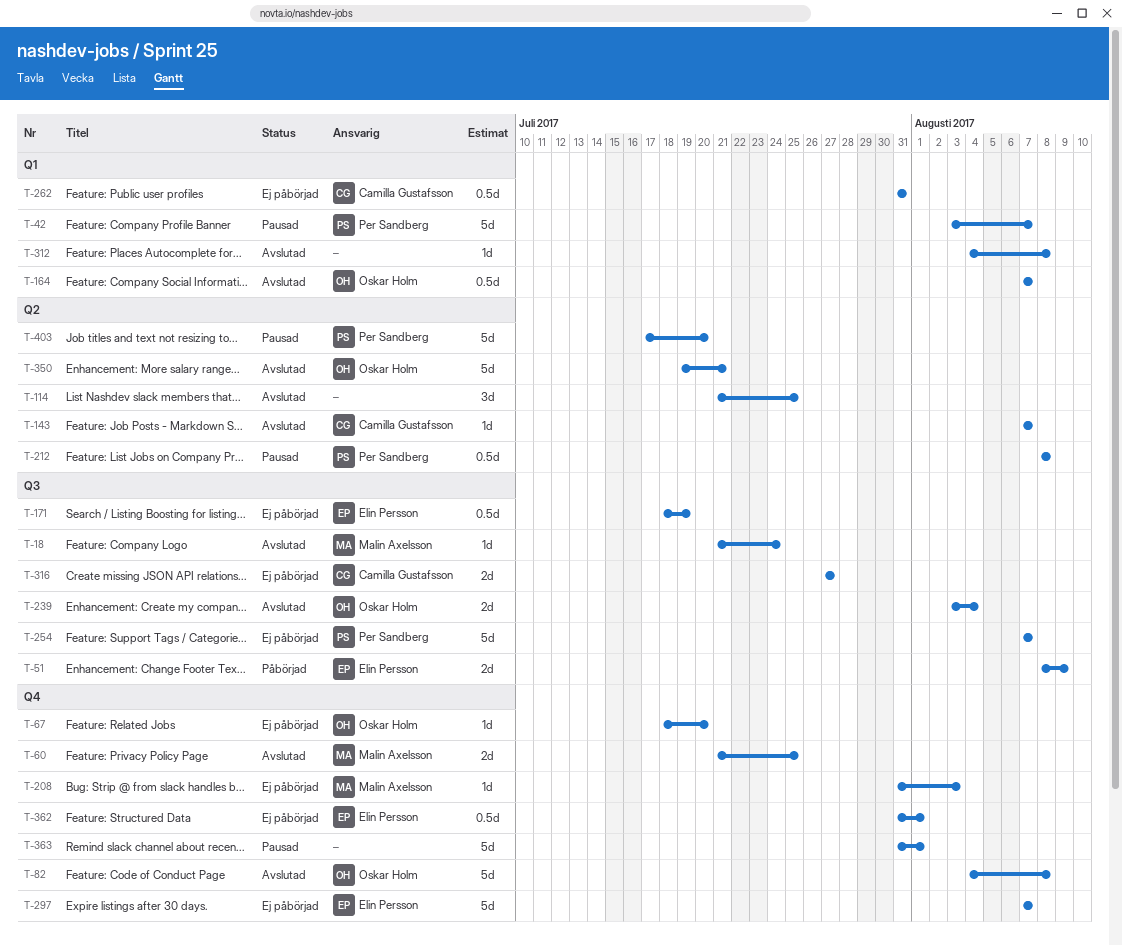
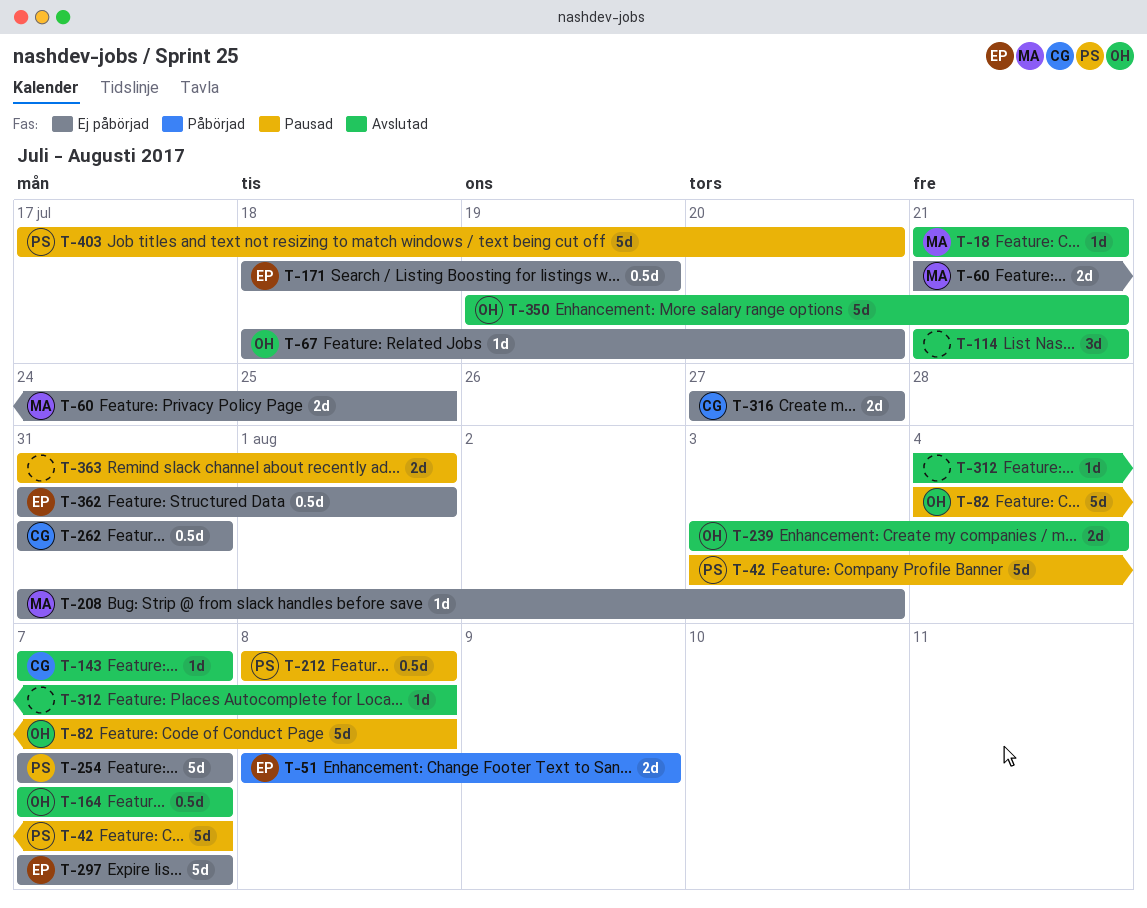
T-18, due: Jul 24 -> Jul 21
T-60, status: Avslutad -> Ej påbörjad
T-82, status: Avslutad -> Pausad
T-114, due: Jul 25 -> Jul 21
T-363, estimate: 5d -> 2d

